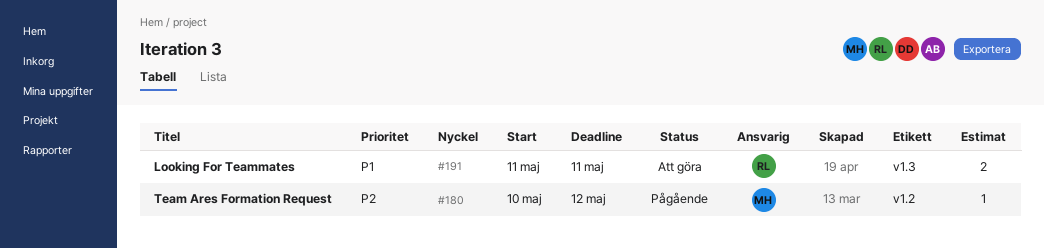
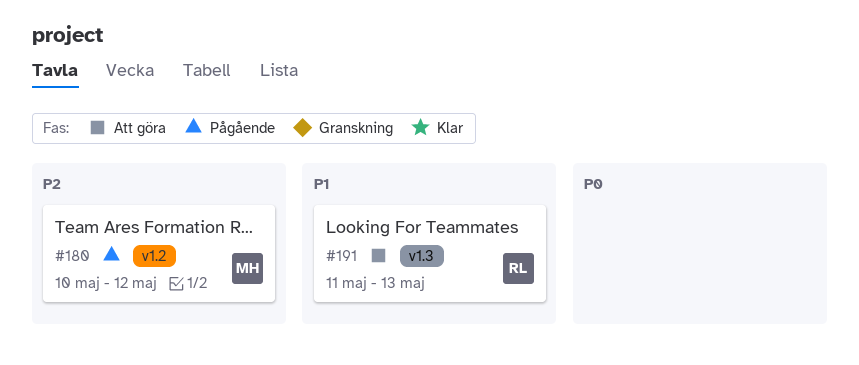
#191, due: May 11 -> May 13

